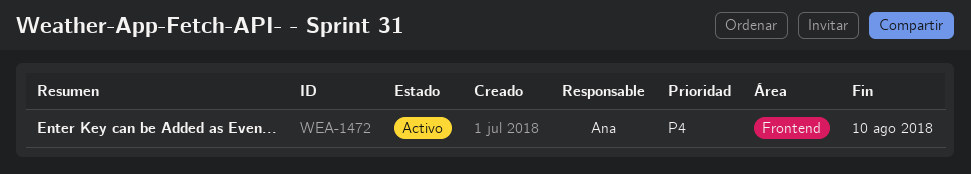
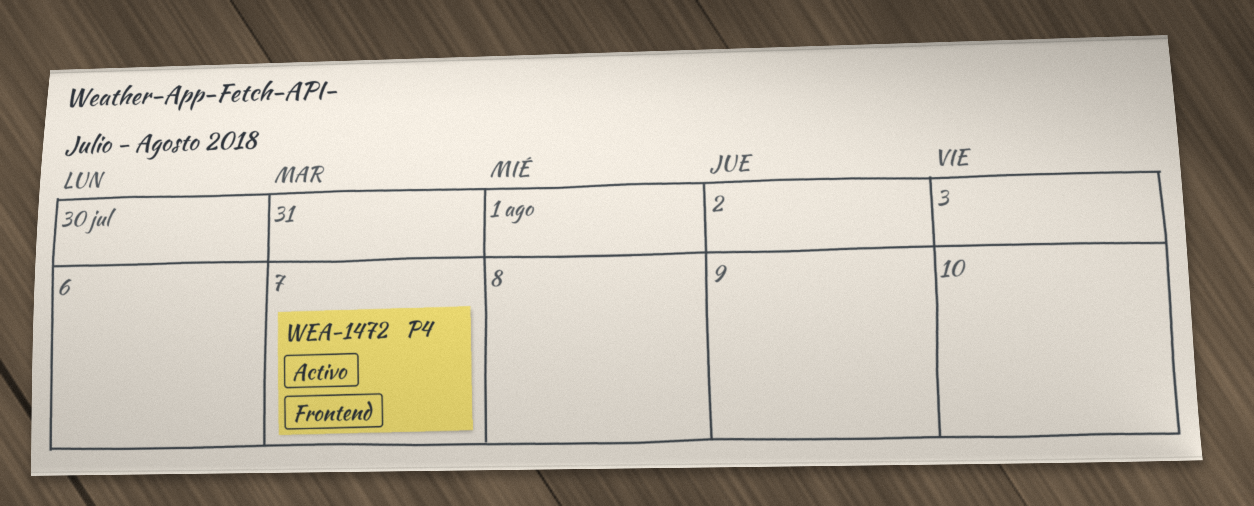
WEA-1472, due: Aug 10 -> Aug 7

